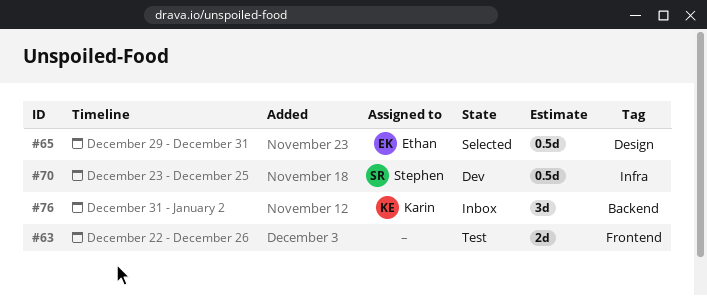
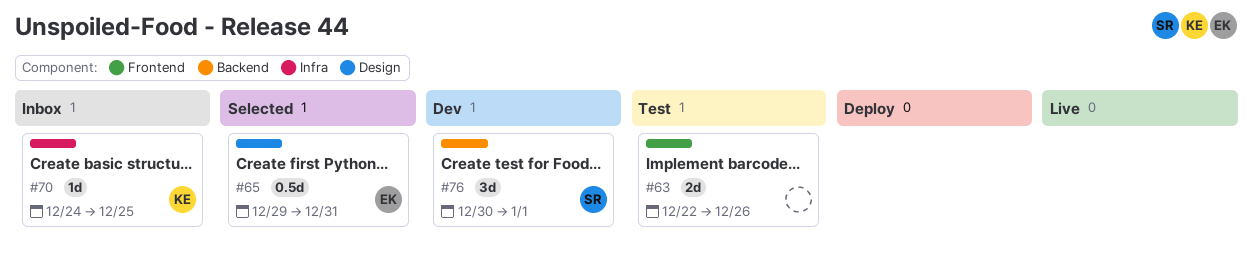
#70, status: Dev -> Inbox
#70, owner: Stephen -> Karin
#70, estimate: 0.5d -> 1d
#70, start: Dec 23 -> Dec 24
#76, status: Inbox -> Dev
#76, owner: Karin -> Stephen
#76, start: Dec 31 -> Dec 30
#76, due: Jan 2 -> Jan 1

